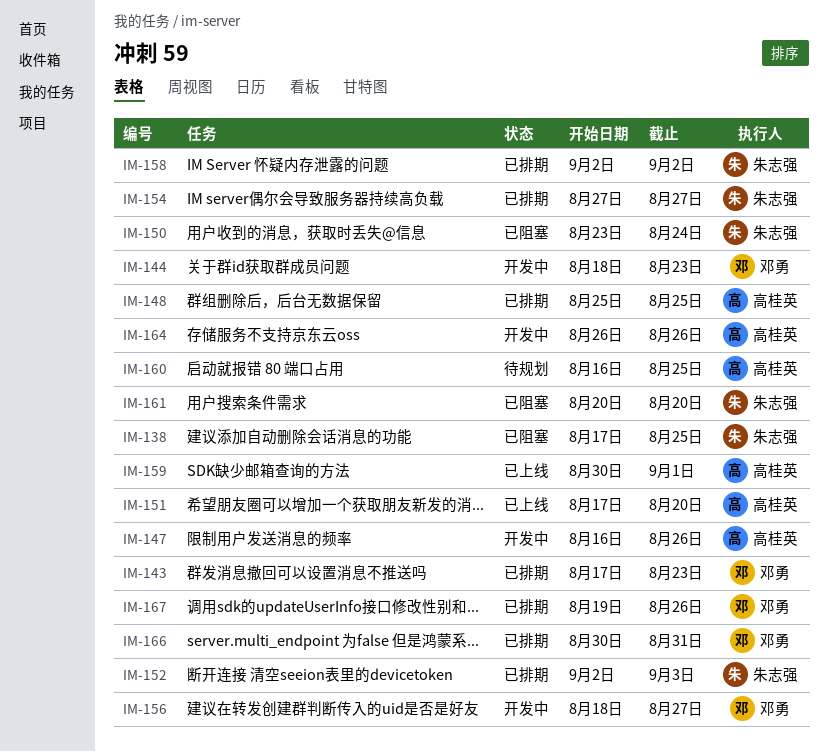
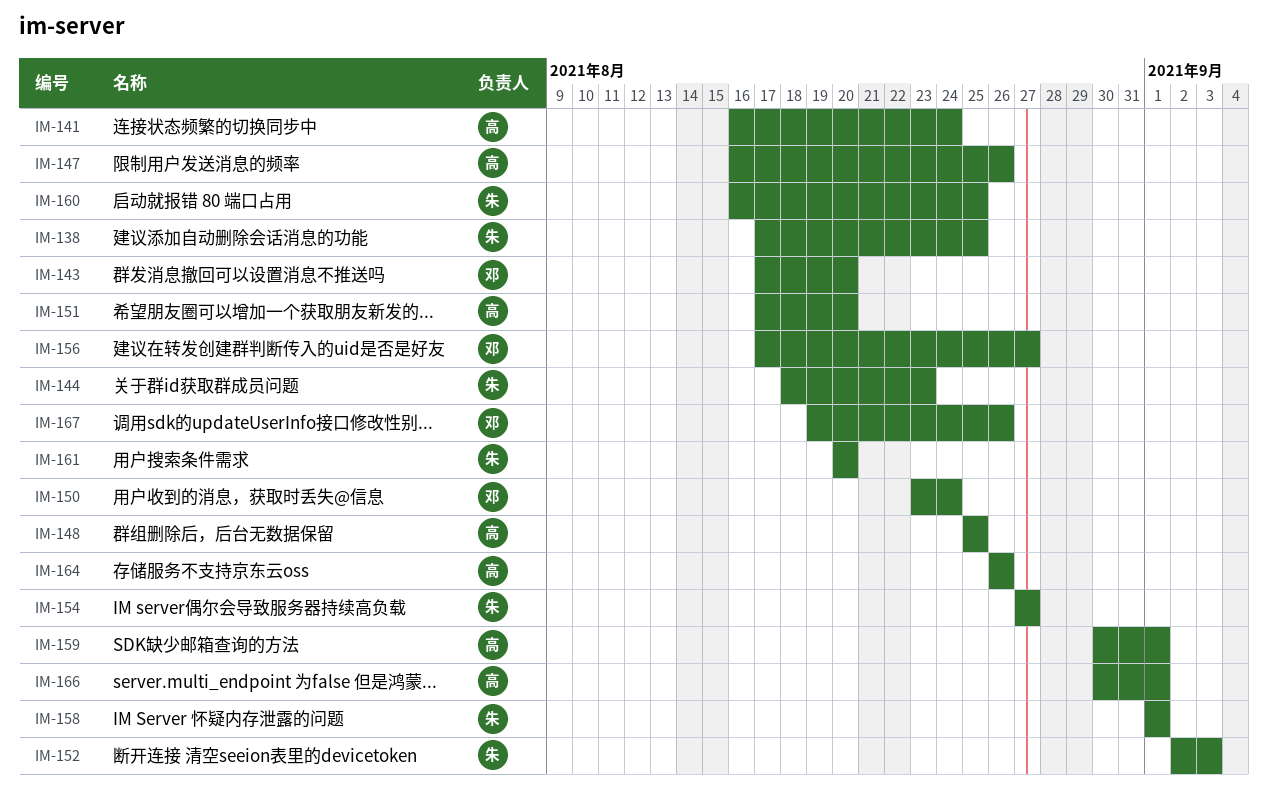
IM-141: none -> present
IM-143, due: Aug 23 -> Aug 20
IM-144, owner: 邓勇 -> 朱志强
IM-150, owner: 朱志强 -> 邓勇
IM-156, start: Aug 18 -> Aug 17
IM-158, start: Sep 2 -> Sep 1
IM-158, due: Sep 2 -> Sep 1
IM-160, owner: 高桂英 -> 朱志强
IM-166, owner: 邓勇 -> 高桂英
IM-166, due: Aug 31 -> Sep 1

